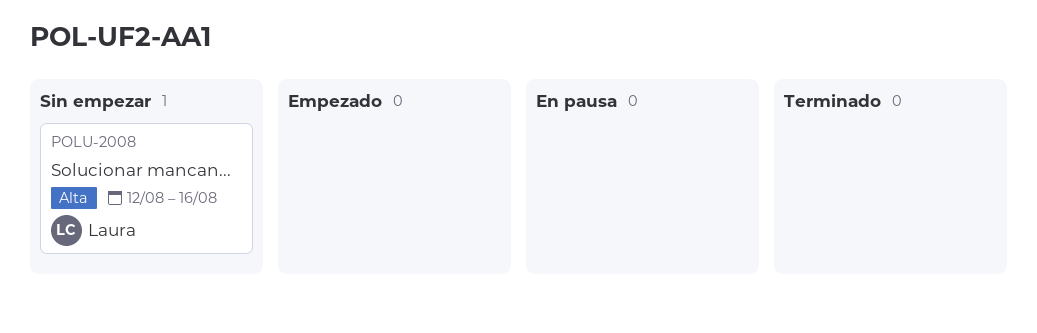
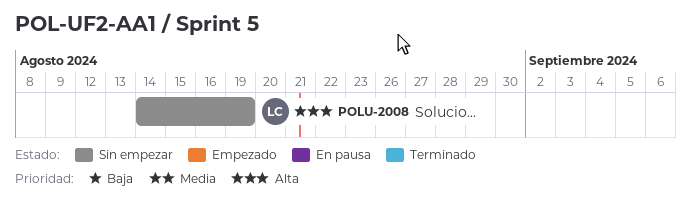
POLU-2008, start: Aug 12 -> Aug 14
POLU-2008, due: Aug 16 -> Aug 19

